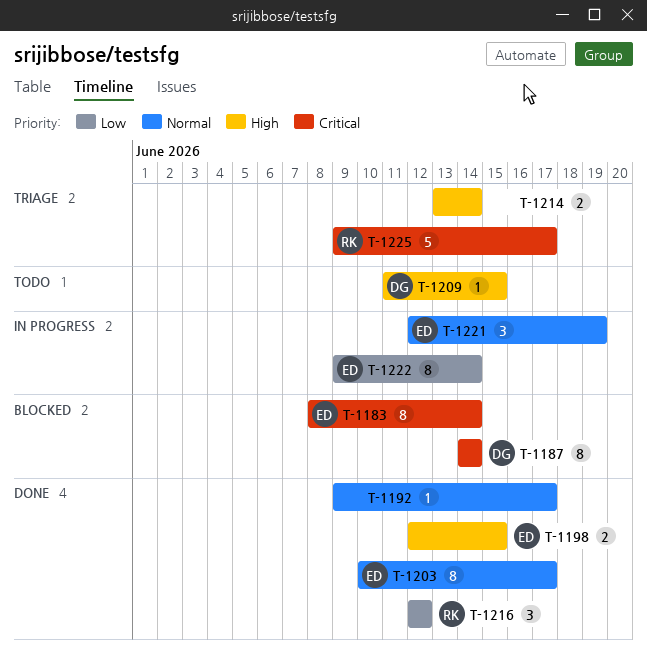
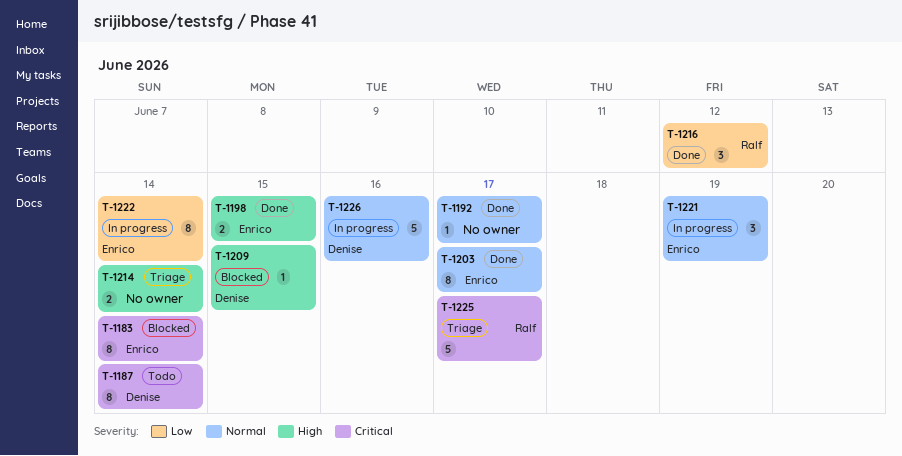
T-1187, status: Blocked -> Todo
T-1209, status: Todo -> Blocked
T-1226: none -> present

